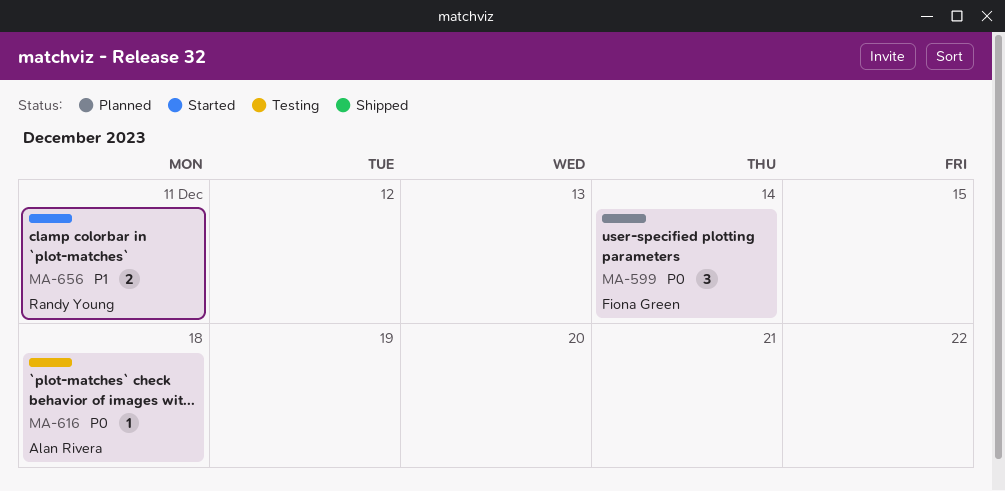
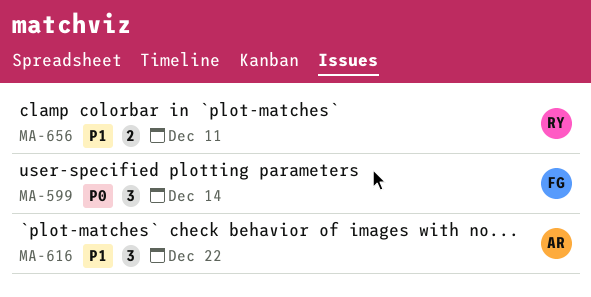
MA-616, priority: P0 -> P1
MA-616, estimate: 1 -> 3
MA-616, due: Dec 18 -> Dec 22

